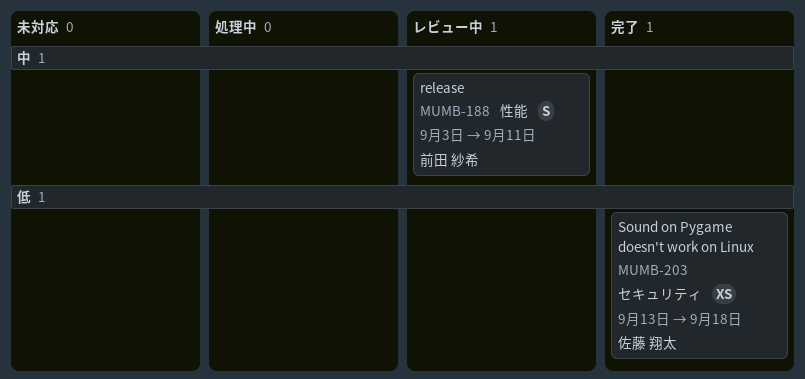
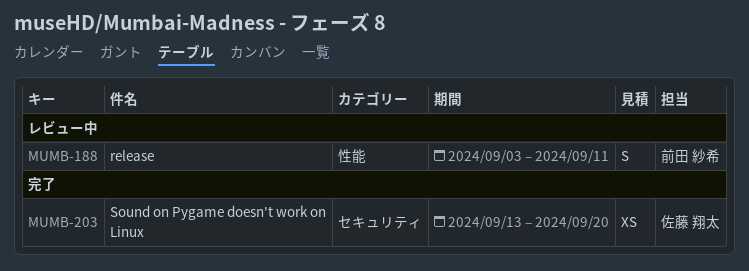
MUMB-203, due: Sep 18 -> Sep 20

